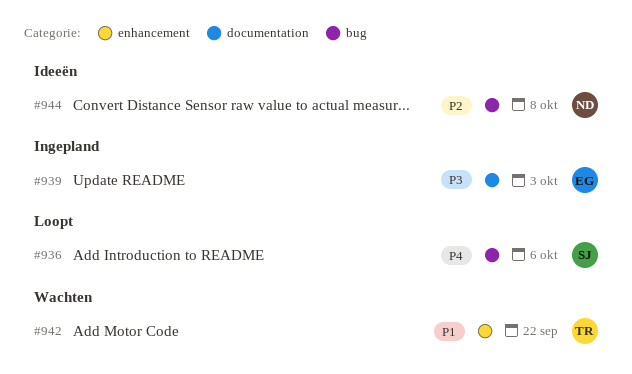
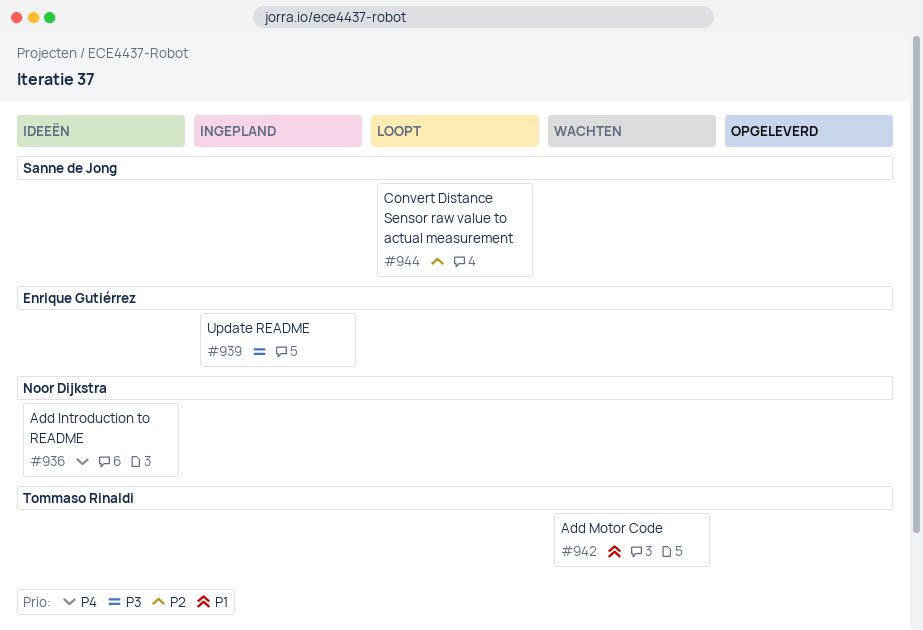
#936, status: Loopt -> Ideeën
#936, owner: Sanne de Jong -> Noor Dijkstra
#944, status: Ideeën -> Loopt
#944, owner: Noor Dijkstra -> Sanne de Jong

